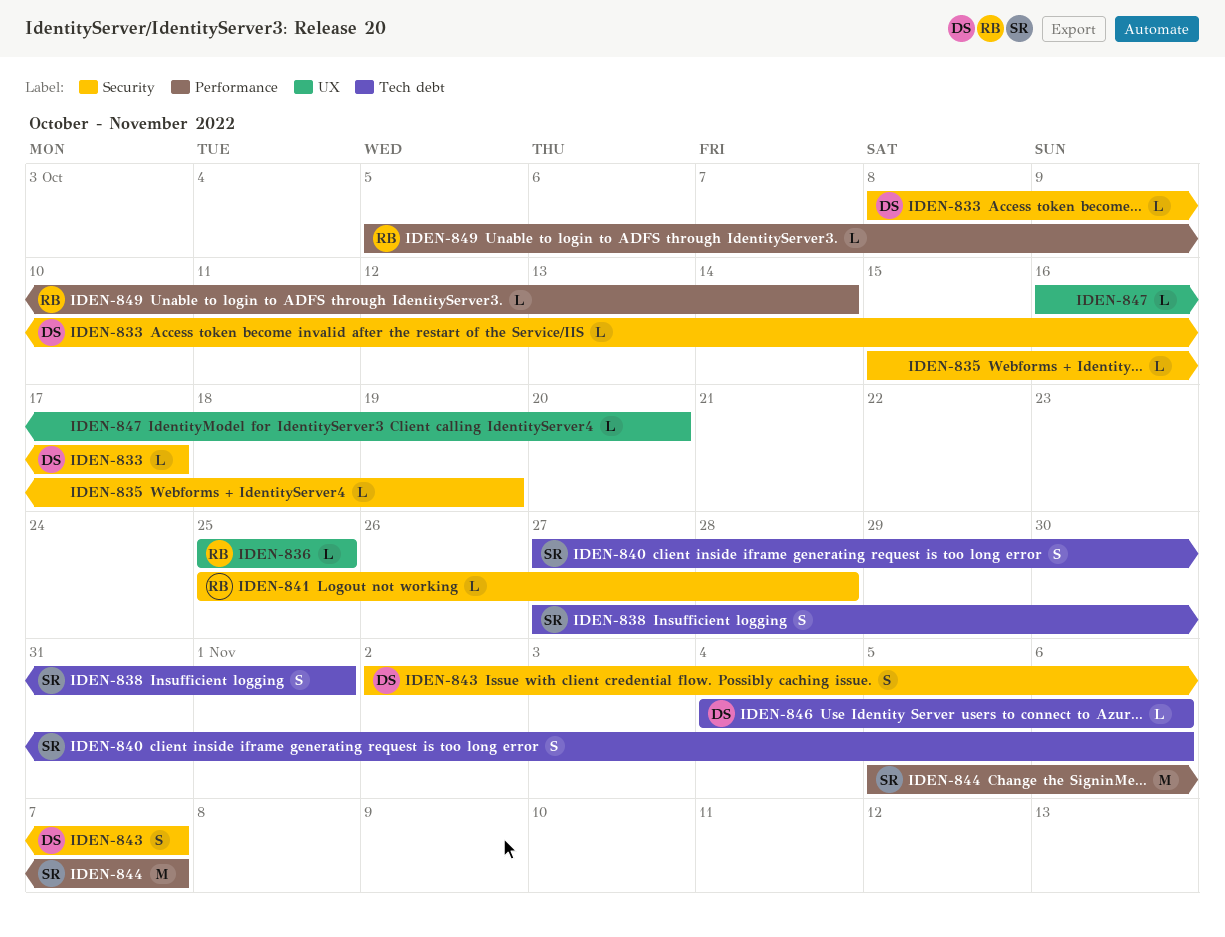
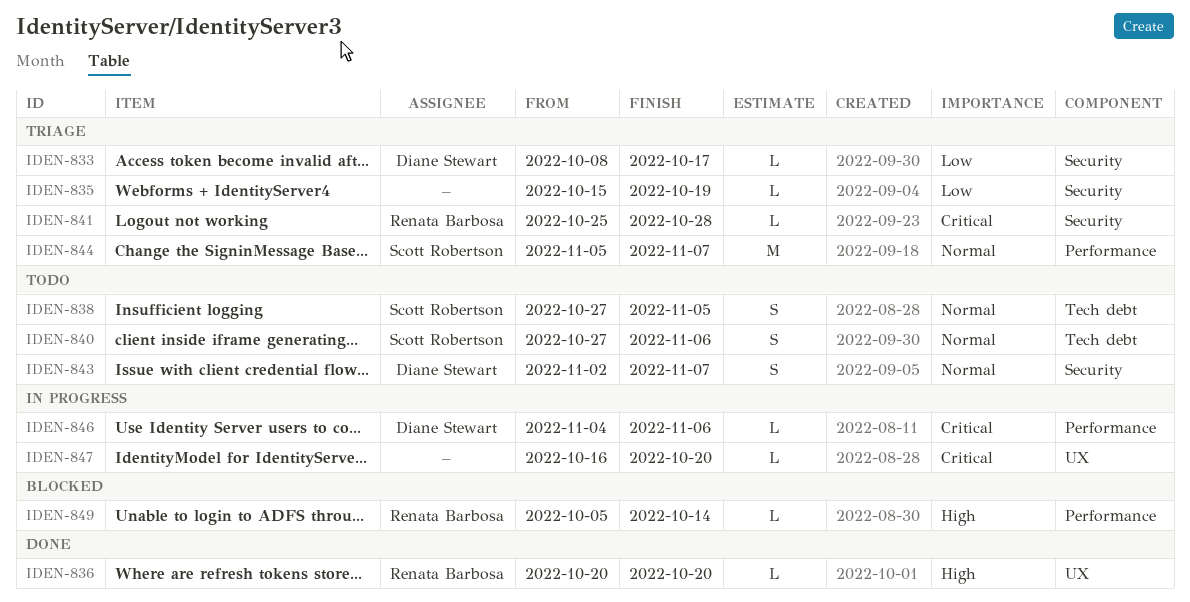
IDEN-836, start: Oct 25 -> Oct 20
IDEN-836, due: Oct 25 -> Oct 20
IDEN-838, due: Nov 1 -> Nov 5
IDEN-846, label: Tech debt -> Performance

